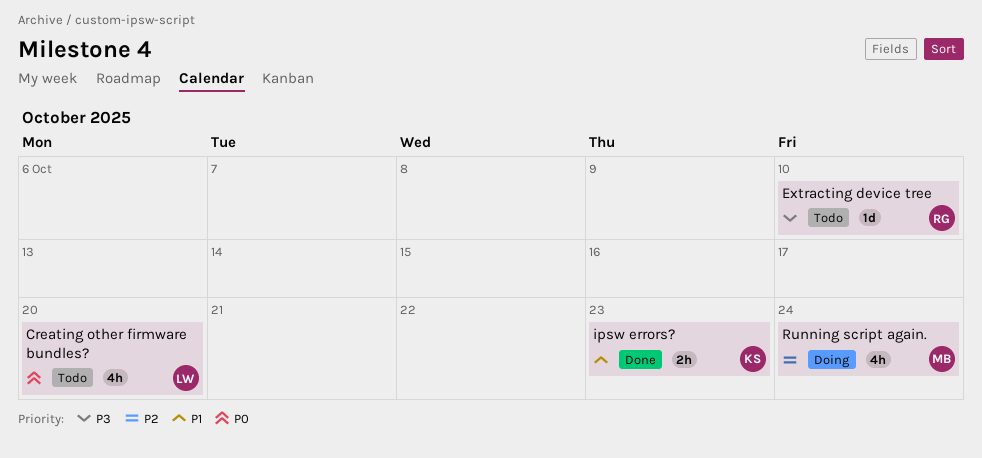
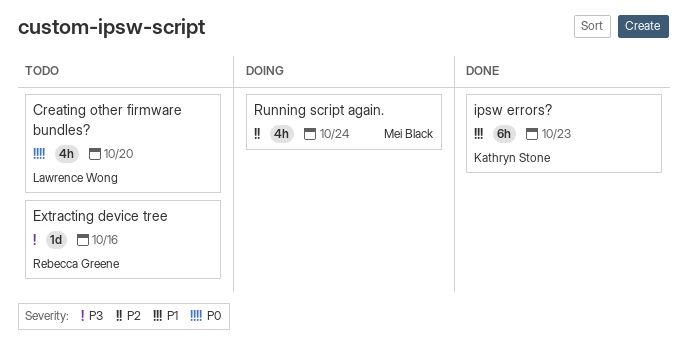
Extracting device tree, due: Oct 10 -> Oct 16
ipsw errors?, estimate: 2h -> 6h

